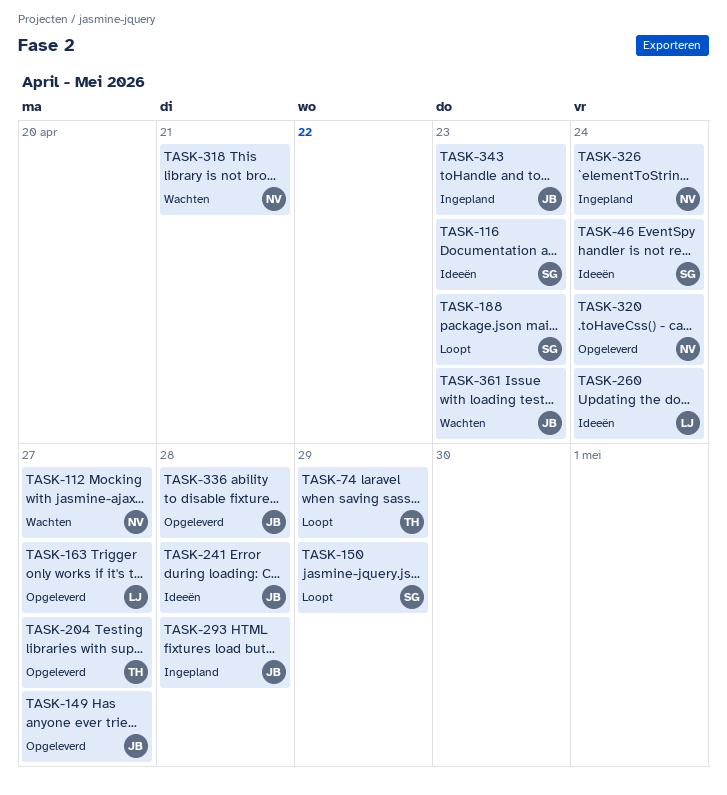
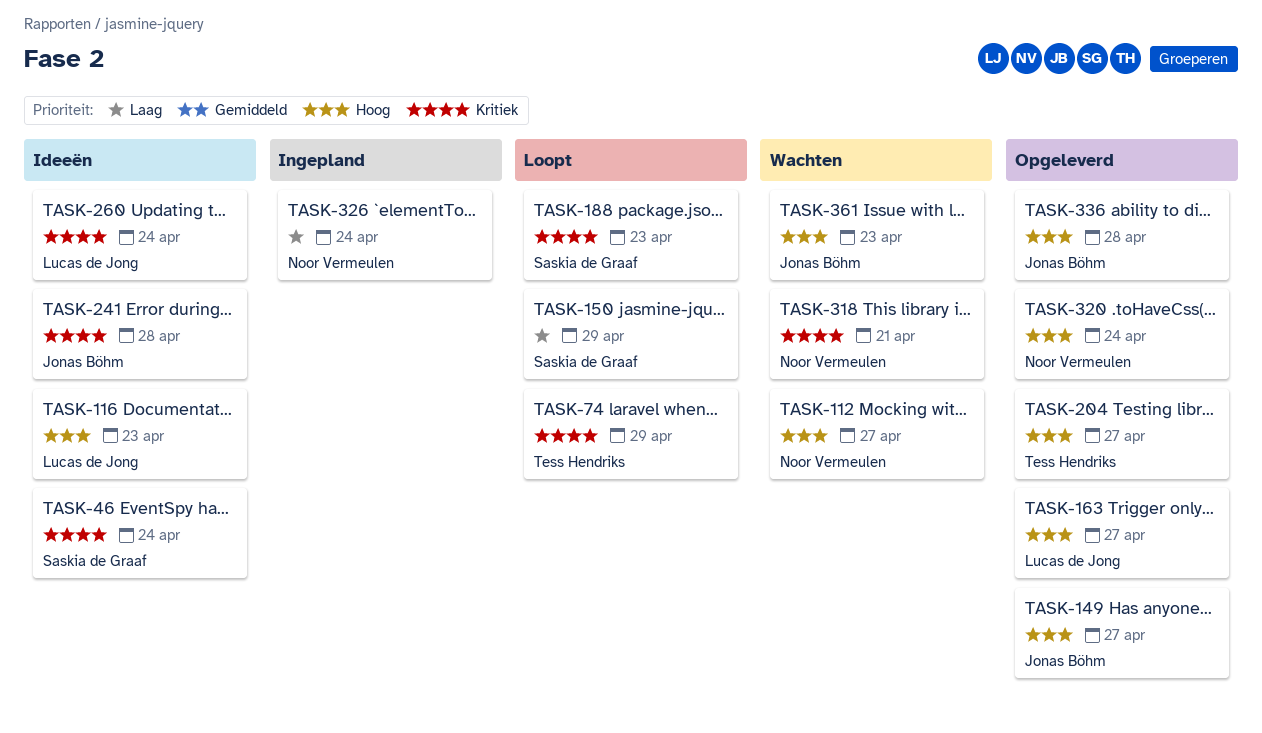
TASK-116, owner: Saskia de Graaf -> Lucas de Jong
TASK-293: present -> none
TASK-343: present -> none

